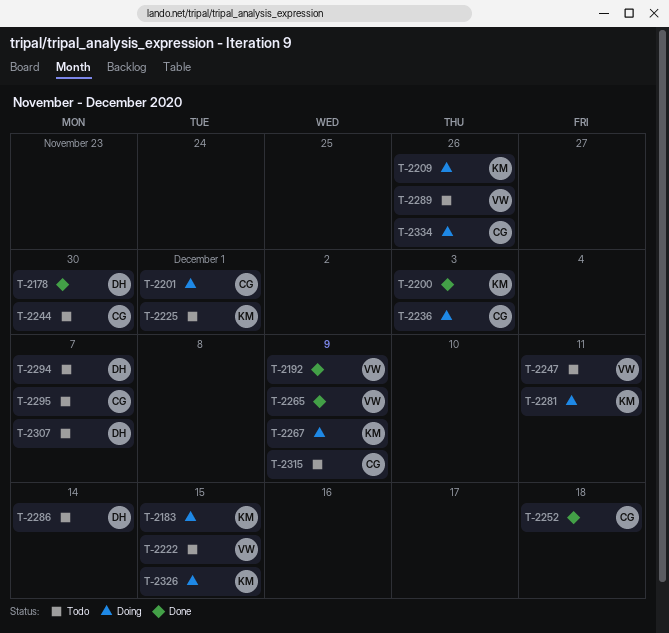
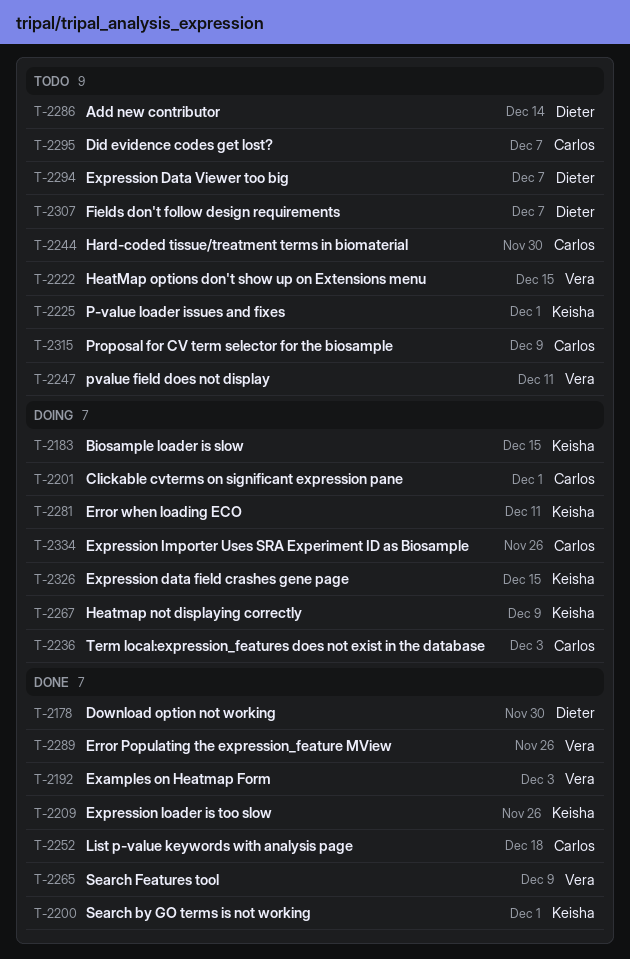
T-2192, due: Dec 9 -> Dec 3
T-2200, due: Dec 3 -> Dec 1
T-2209, status: Doing -> Done
T-2289, status: Todo -> Done

